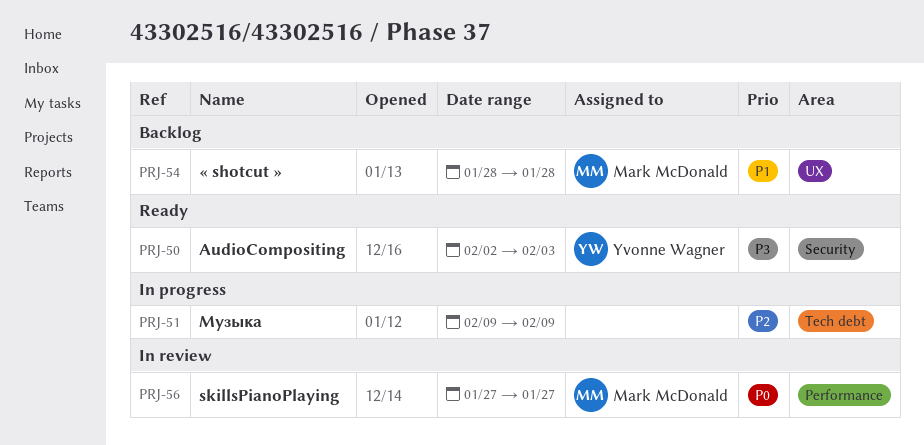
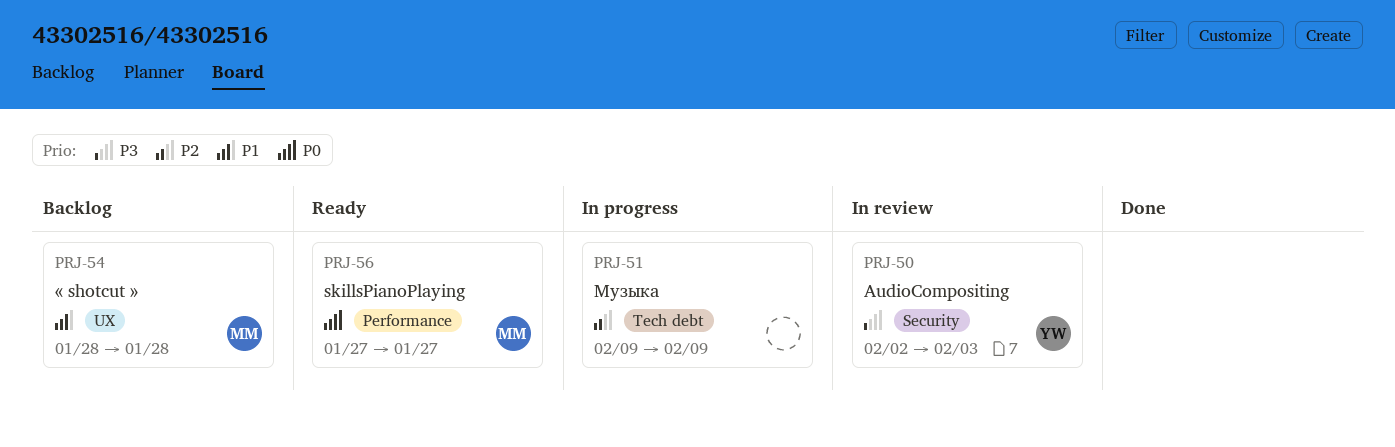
PRJ-50, status: Ready -> In review
PRJ-56, status: In review -> Ready

